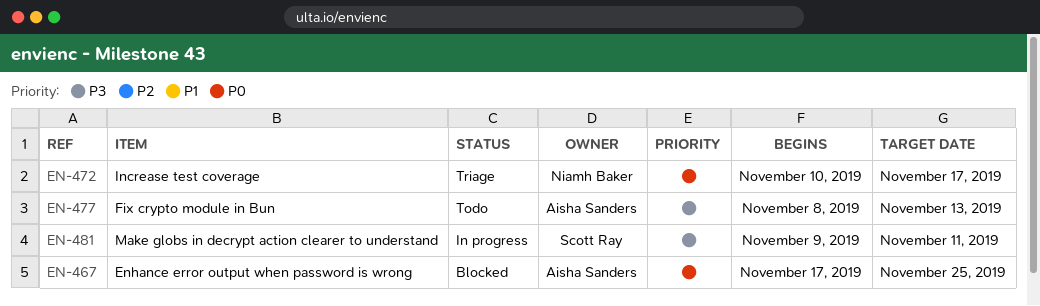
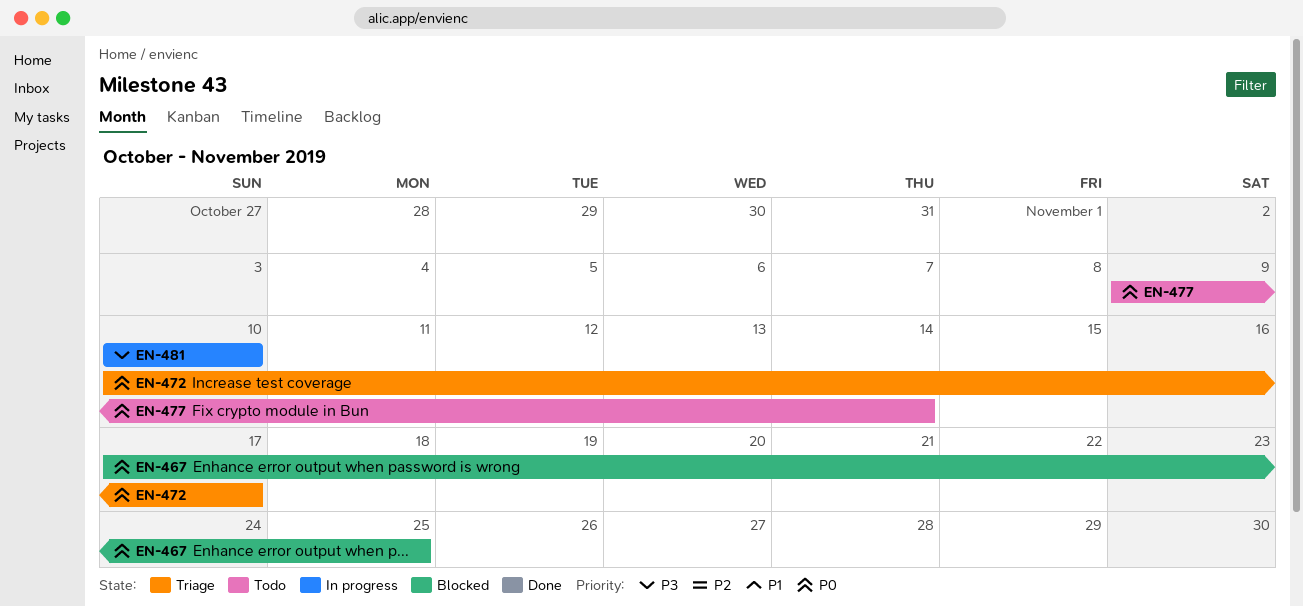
EN-477, priority: P3 -> P0
EN-477, start: Nov 8 -> Nov 9
EN-477, due: Nov 13 -> Nov 14
EN-481, start: Nov 9 -> Nov 10
EN-481, due: Nov 11 -> Nov 10

